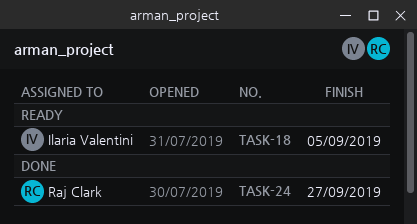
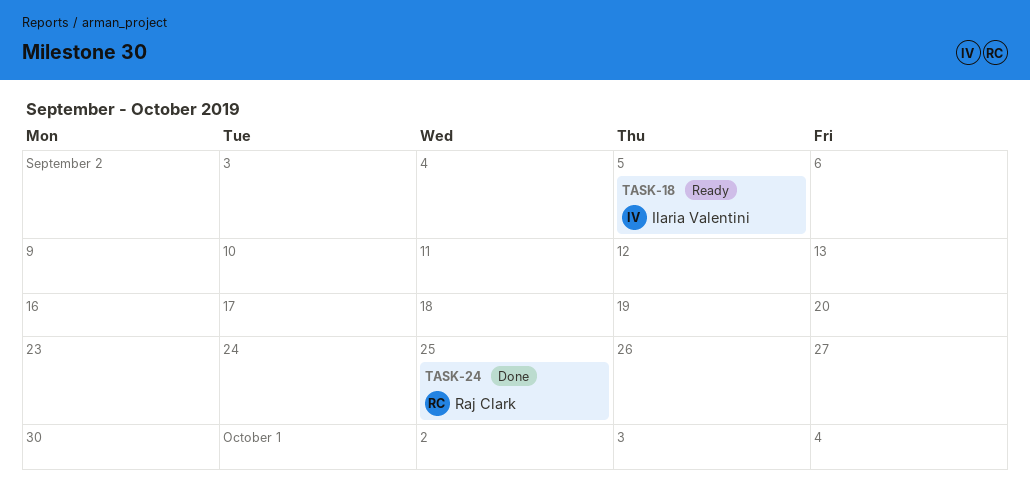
TASK-24, due: Sep 27 -> Sep 25

